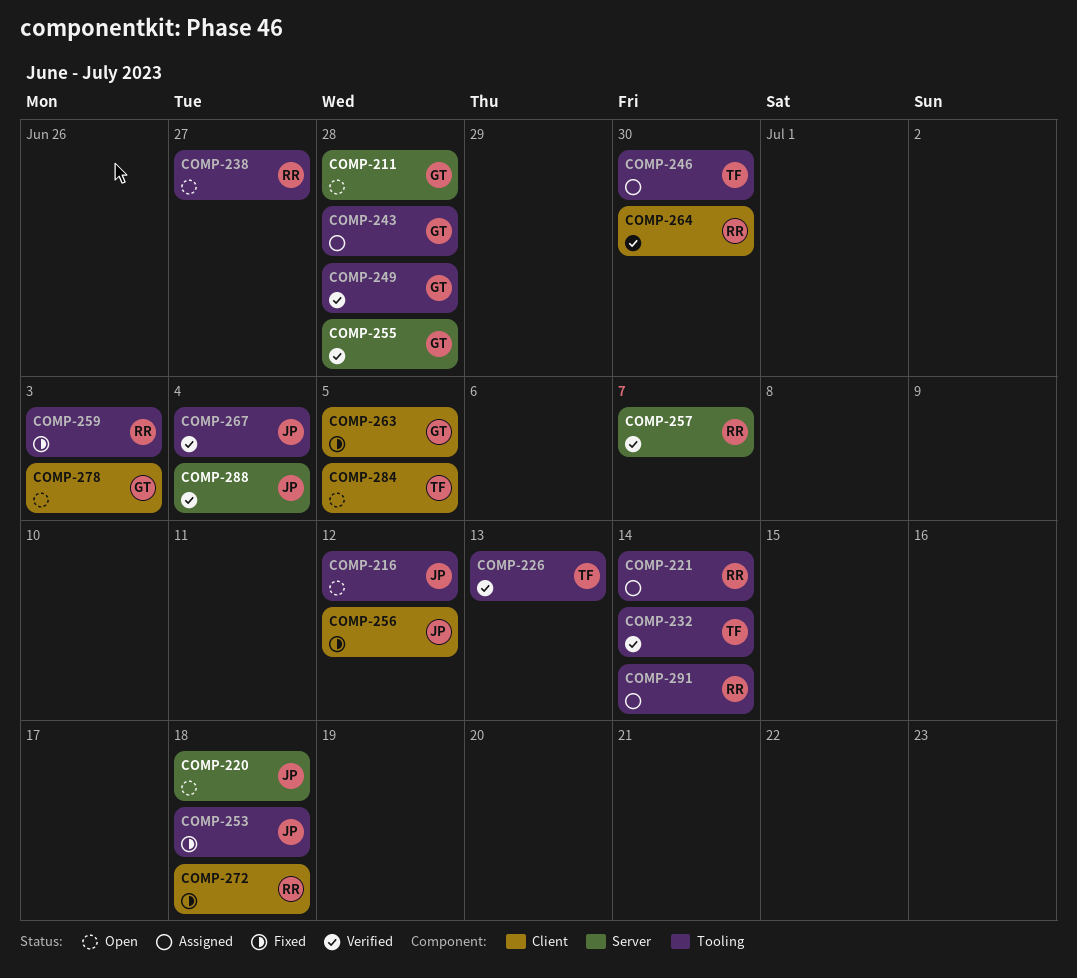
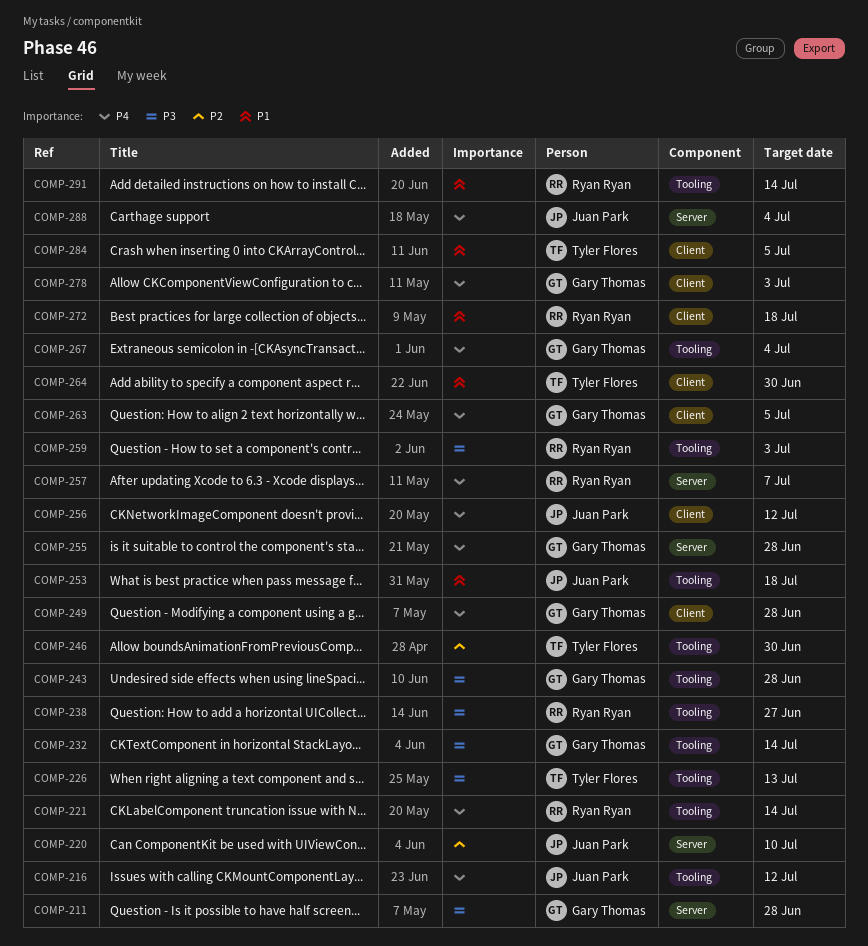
COMP-220, due: Jul 18 -> Jul 10
COMP-232, owner: Tyler Flores -> Gary Thomas
COMP-249, label: Tooling -> Client
COMP-264, owner: Ryan Ryan -> Tyler Flores
COMP-267, owner: Juan Park -> Gary Thomas

